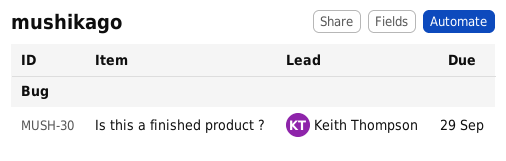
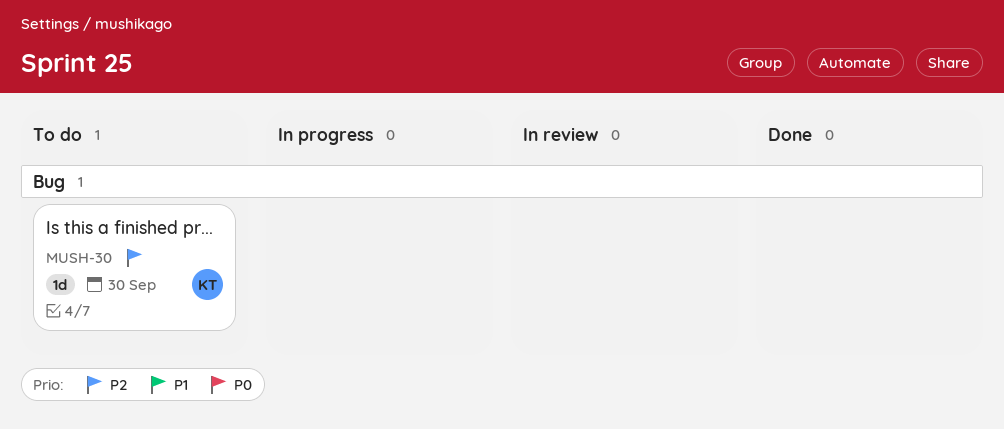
MUSH-30, due: Sep 29 -> Sep 30

